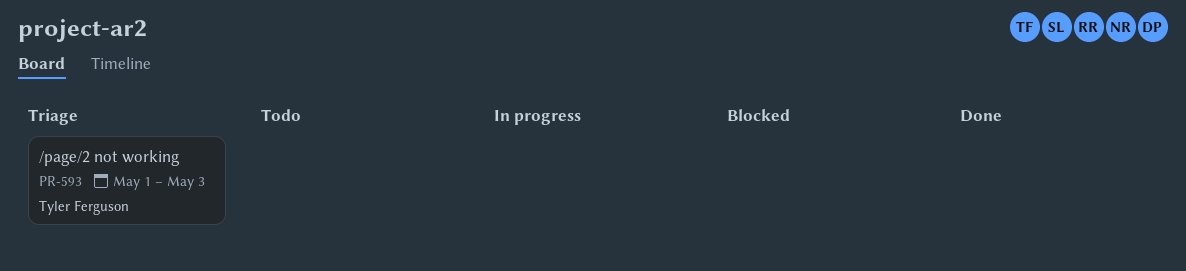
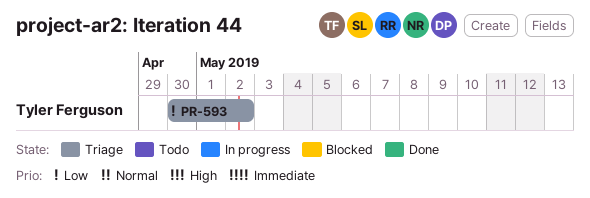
PR-593, start: May 1 -> Apr 30
PR-593, due: May 3 -> May 2

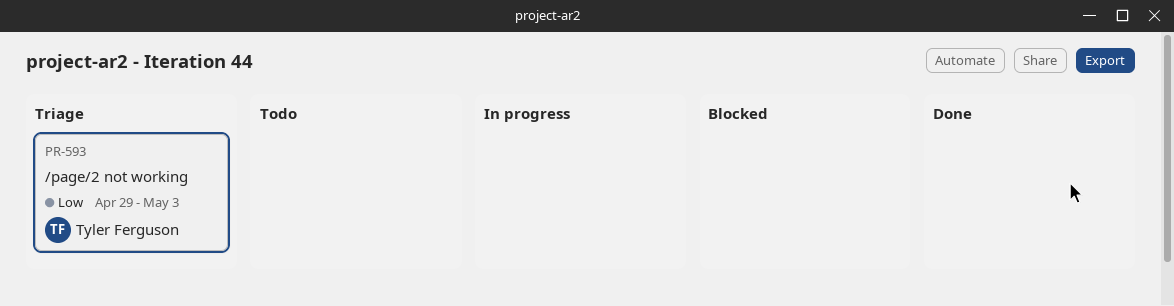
PR-593, start: Apr 30 -> Apr 29
PR-593, due: May 2 -> May 3

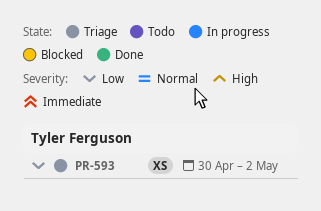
PR-593, start: Apr 29 -> Apr 30
PR-593, due: May 3 -> May 2

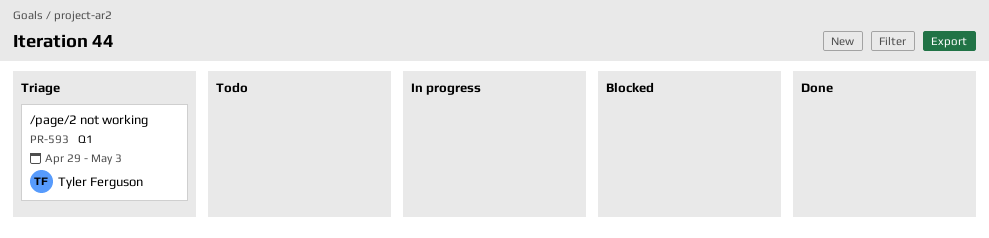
PR-593, start: Apr 30 -> Apr 29
PR-593, due: May 2 -> May 3

